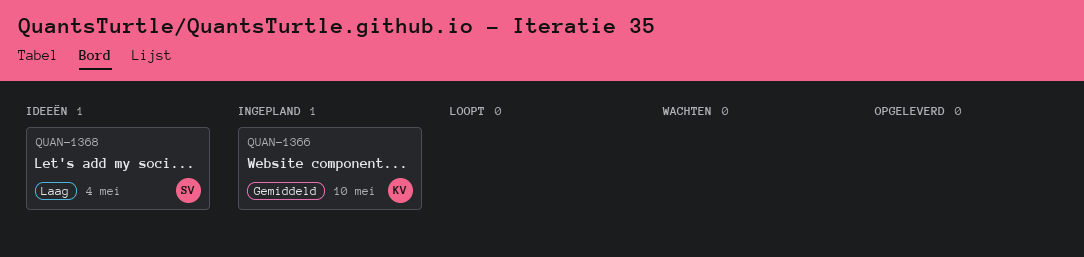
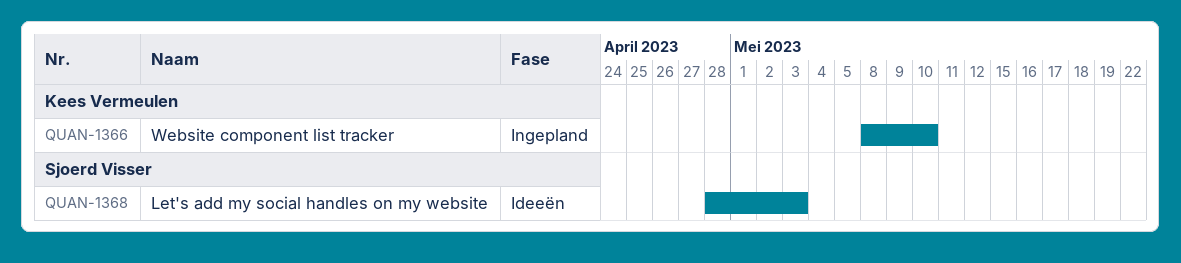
QUAN-1368, due: May 4 -> May 3

